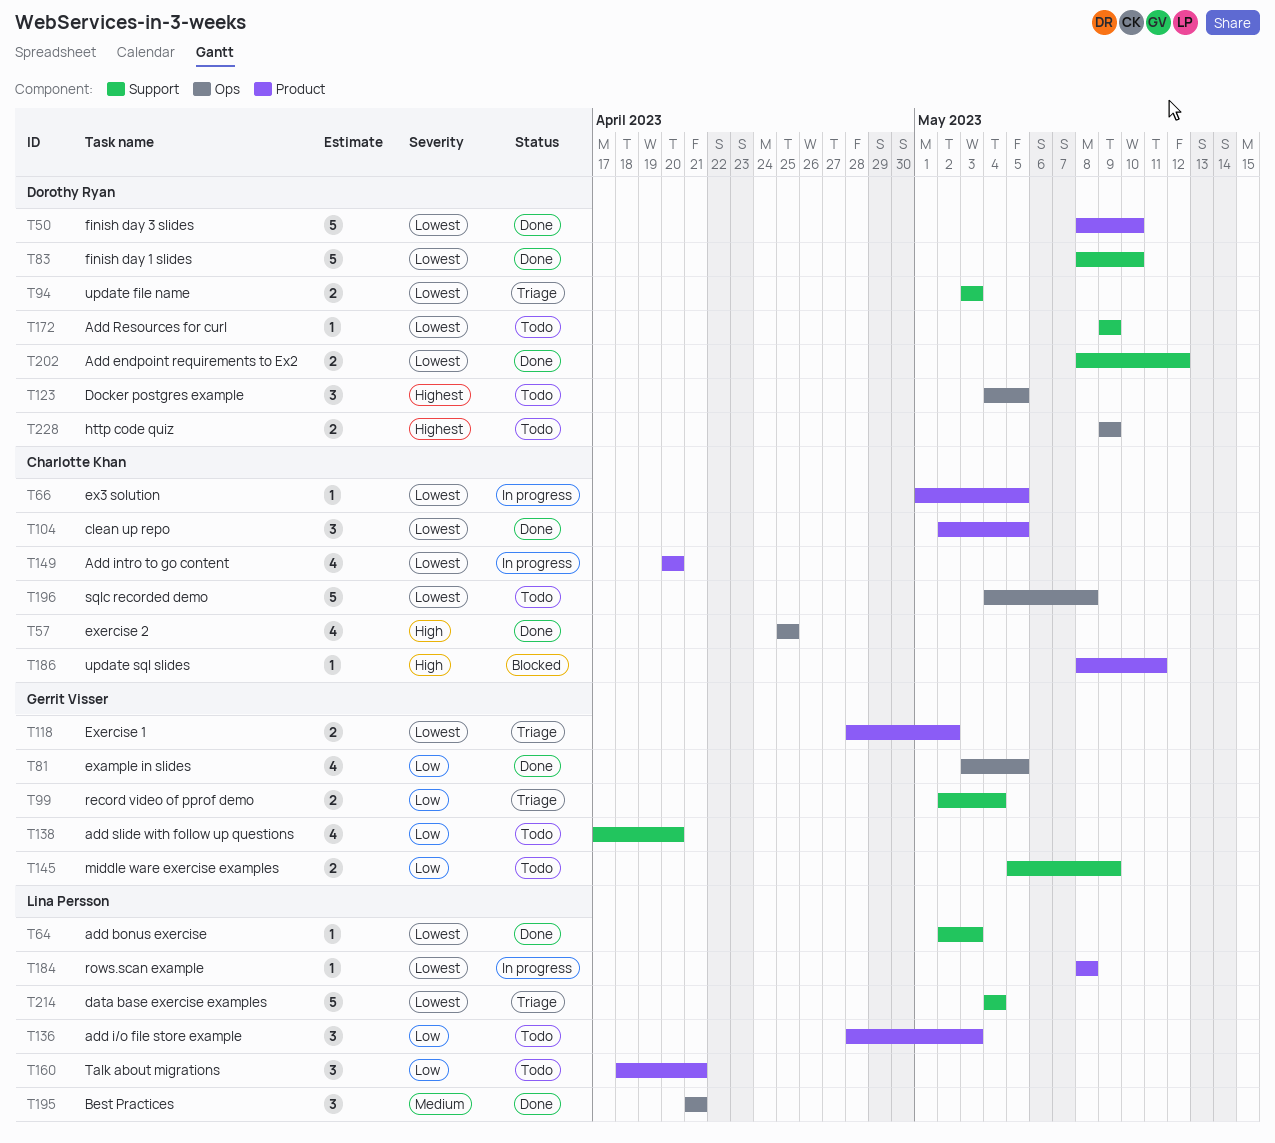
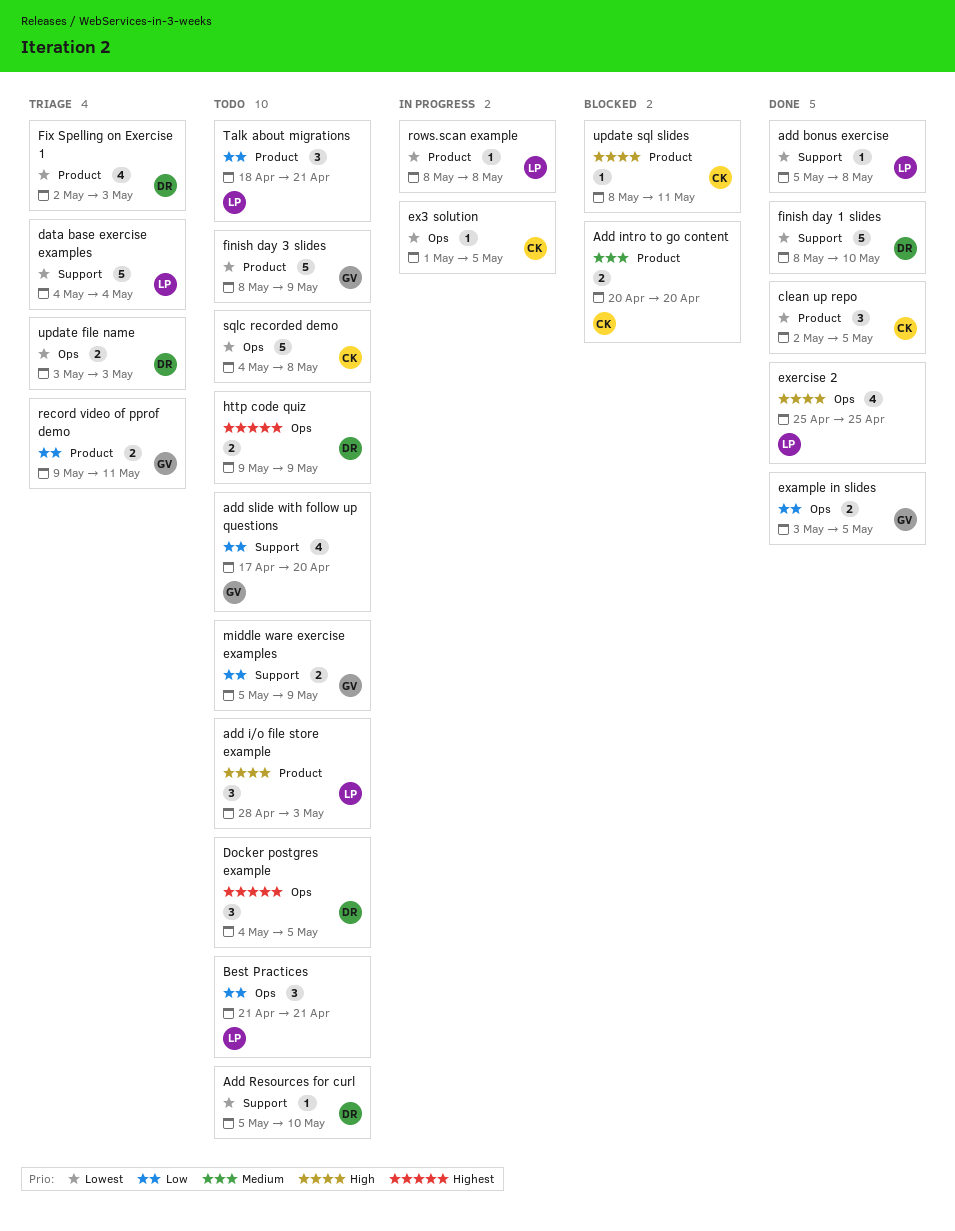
add bonus exercise, start: May 2 -> May 5
add bonus exercise, due: May 3 -> May 8
Add endpoint requirements to Ex2: present -> none
add i/o file store example, priority: Low -> High
Add intro to go content, status: In progress -> Blocked
Add intro to go content, priority: Lowest -> Medium
Add intro to go content, estimate: 4 -> 2
Add Resources for curl, start: May 9 -> May 5
Add Resources for curl, due: May 9 -> May 10
Best Practices, status: Done -> Todo
Best Practices, priority: Medium -> Low
ex3 solution, label: Product -> Ops
example in slides, estimate: 4 -> 2
Exercise 1: present -> none
exercise 2, owner: Charlotte Khan -> Lina Persson
finish day 3 slides, status: Done -> Todo
finish day 3 slides, owner: Dorothy Ryan -> Gerrit Visser
finish day 3 slides, due: May 10 -> May 9
Fix Spelling on Exercise 1: none -> present
record video of pprof demo, label: Support -> Product
record video of pprof demo, start: May 2 -> May 9
record video of pprof demo, due: May 4 -> May 11
update file name, label: Support -> Ops

